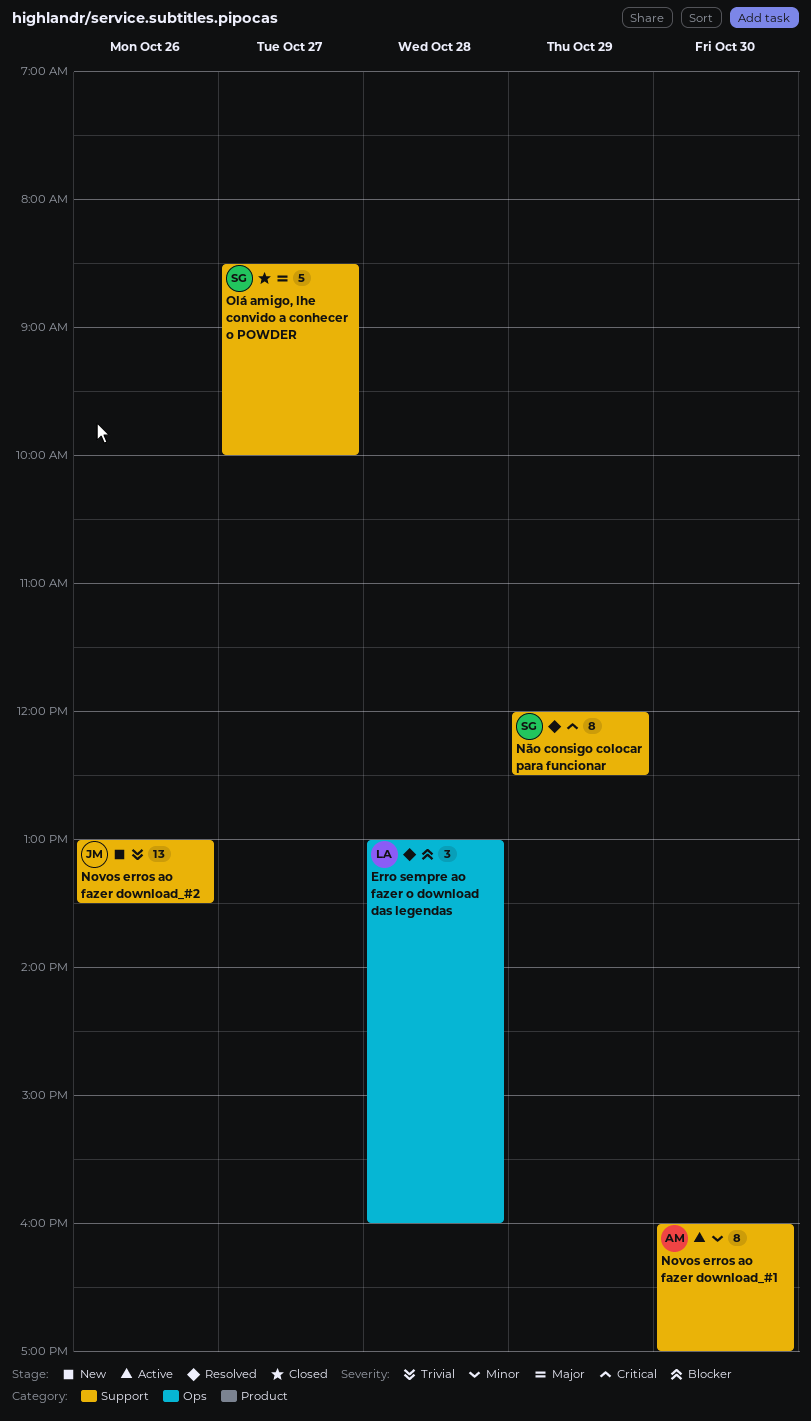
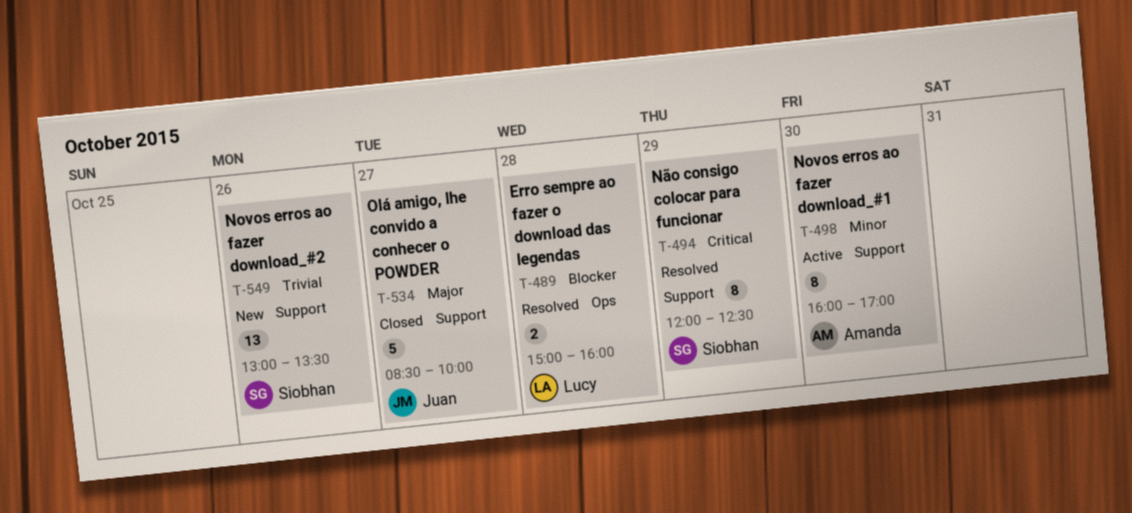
Erro sempre ao fazer o download das legendas, estimate: 3 -> 2
Erro sempre ao fazer o download das legendas, begins: 13:00 -> 15:00
Novos erros ao fazer download_#2, owner: Juan -> Siobhan
Olá amigo, lhe convido a conhecer o POWDER, owner: Siobhan -> Juan

